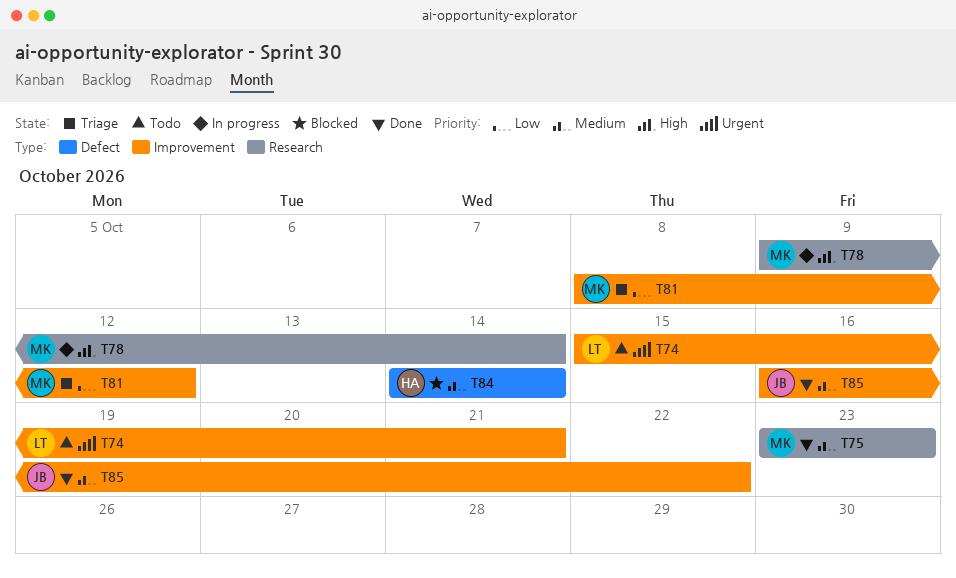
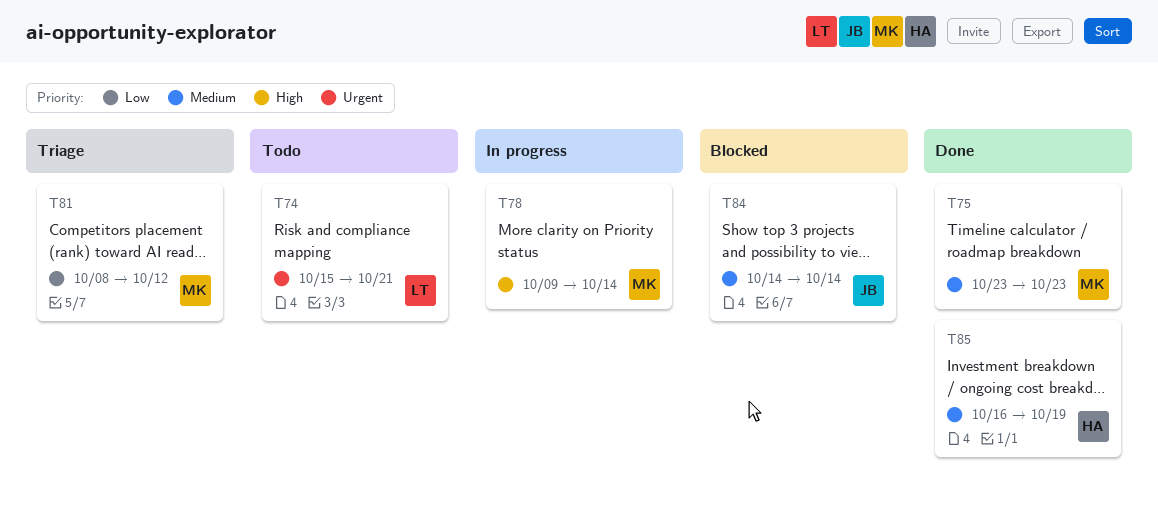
T84, owner: HA -> JB
T85, owner: JB -> HA
T85, due: Oct 22 -> Oct 19

